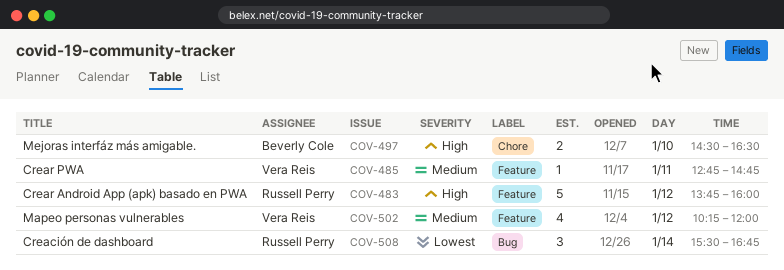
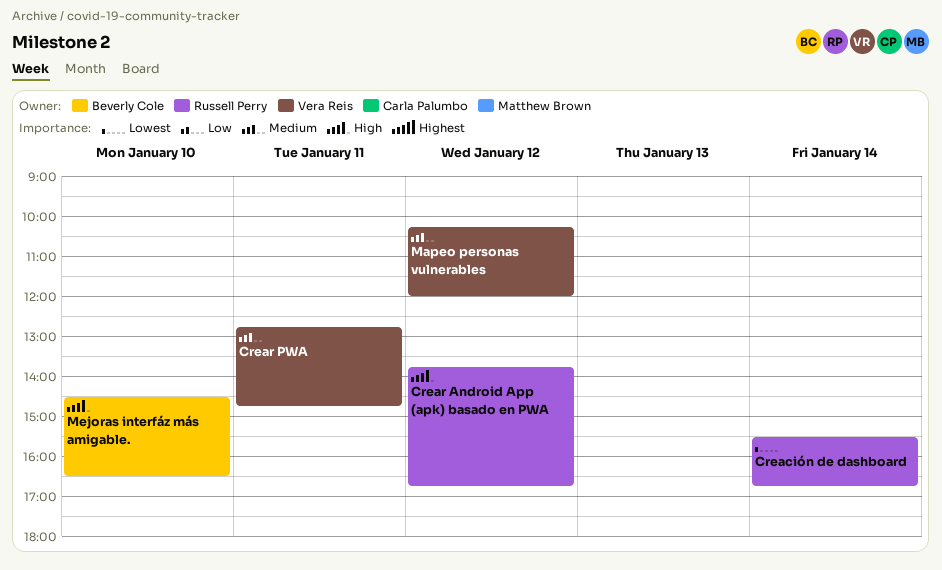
Crear Android App (apk) basado en PWA, ends: 16:00 -> 16:45

